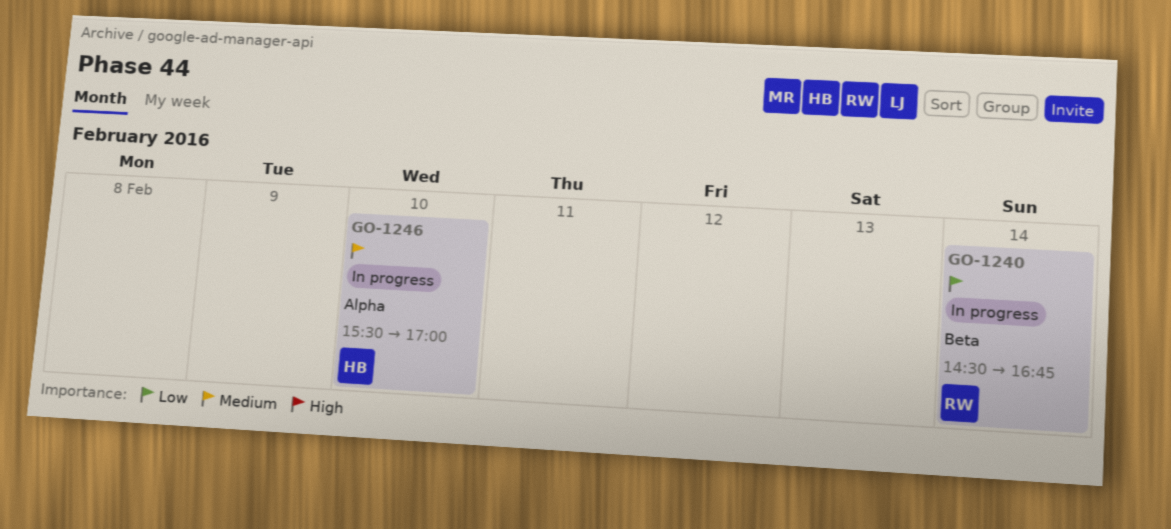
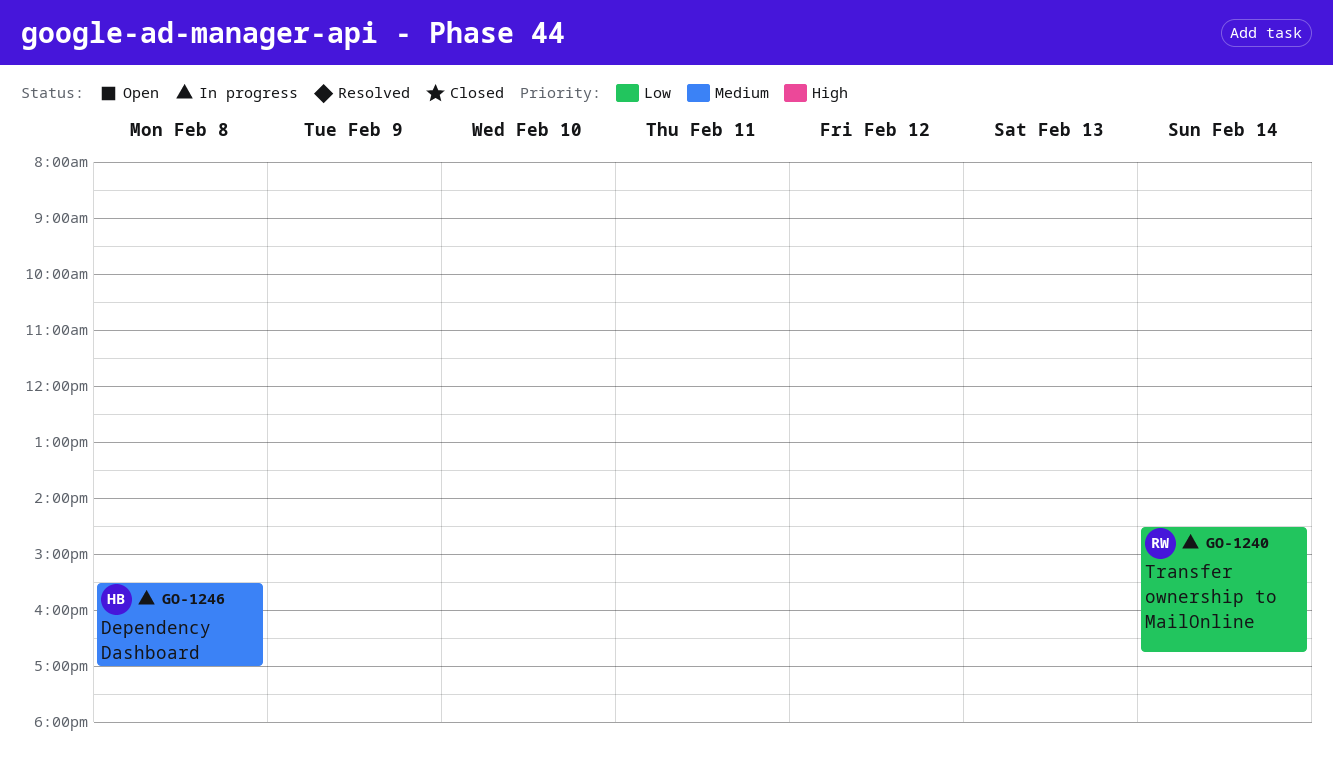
GO-1246, day: Feb 10 -> Feb 8

